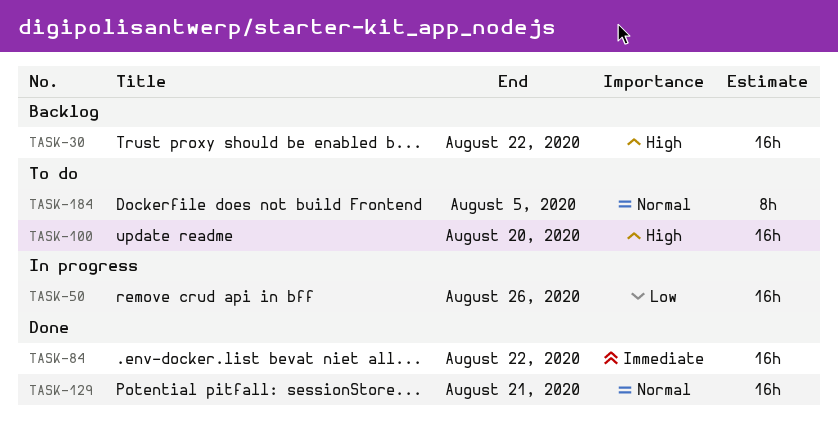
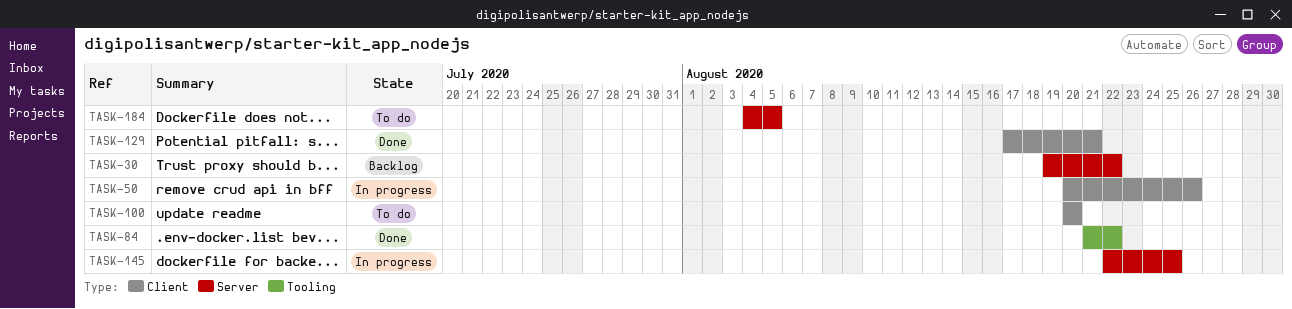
TASK-145: none -> present

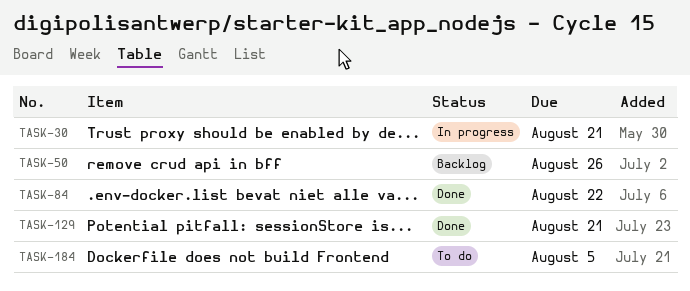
TASK-30, status: Backlog -> In progress
TASK-30, due: Aug 22 -> Aug 21
TASK-50, status: In progress -> Backlog
TASK-100: present -> none
TASK-145: present -> none

